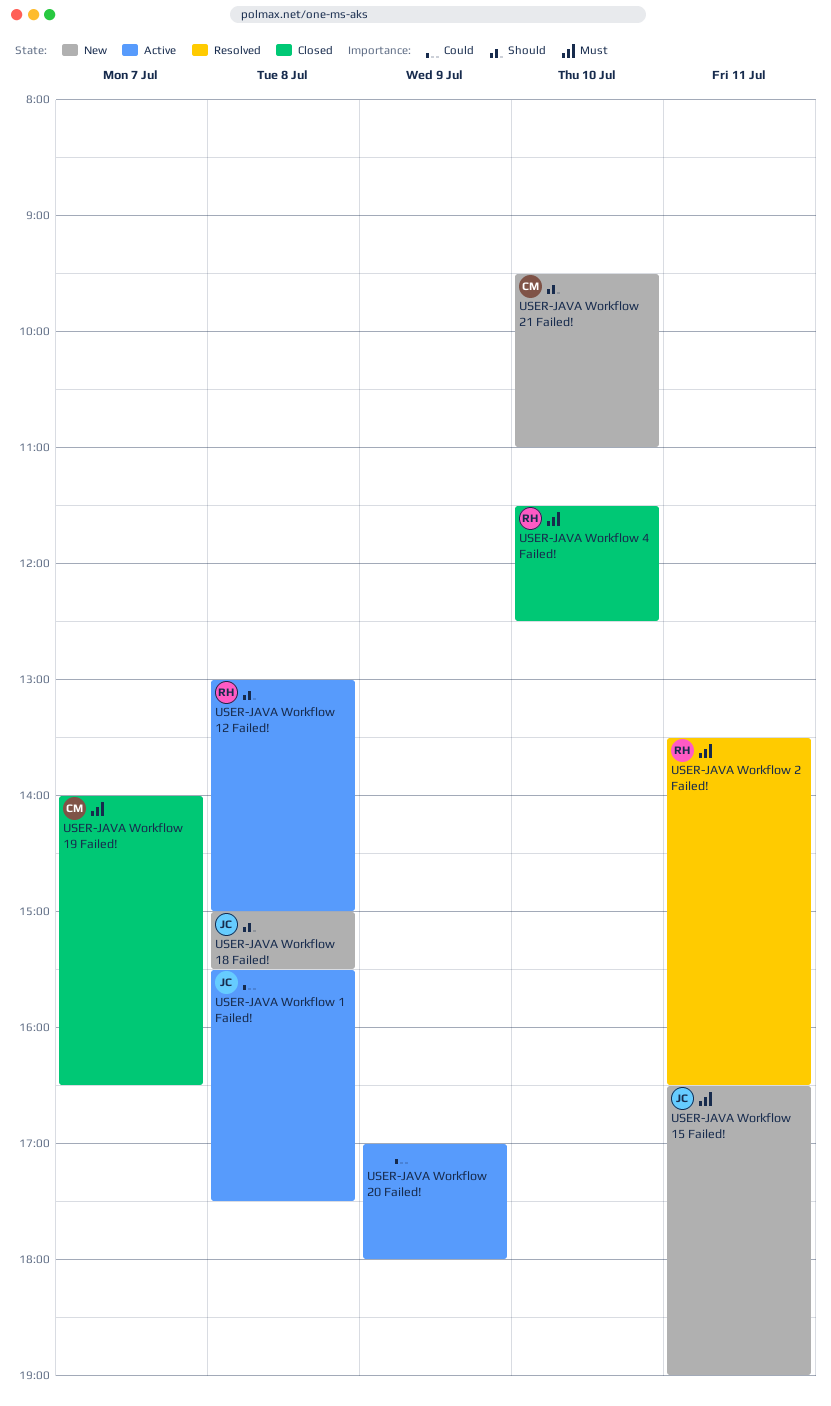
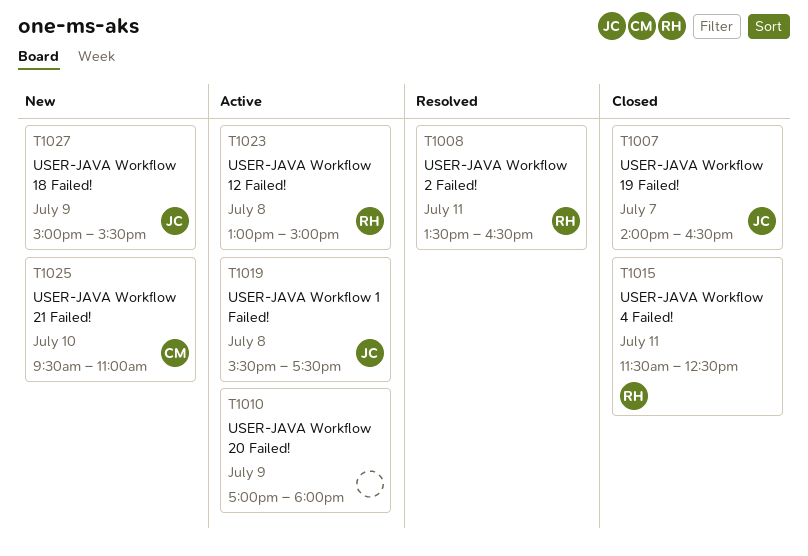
USER-JAVA Workflow 15 Failed!: present -> none
USER-JAVA Workflow 18 Failed!, day: Jul 8 -> Jul 9
USER-JAVA Workflow 19 Failed!, owner: CM -> JC
USER-JAVA Workflow 4 Failed!, day: Jul 10 -> Jul 11

